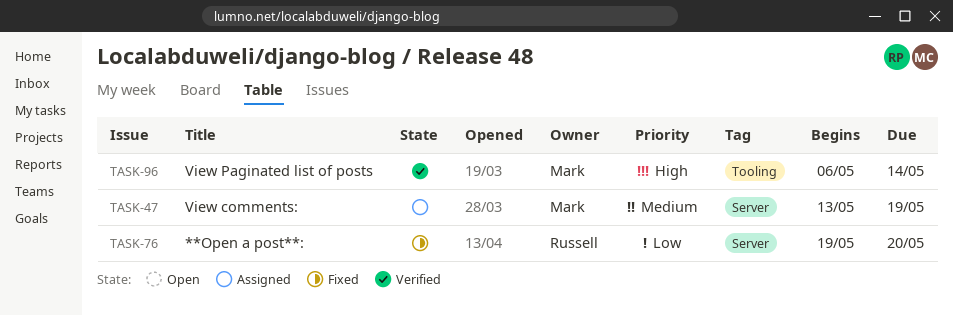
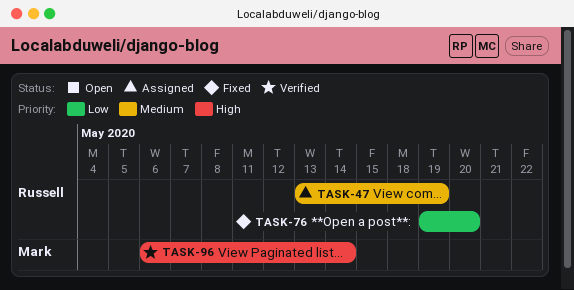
TASK-47, owner: Mark -> Russell

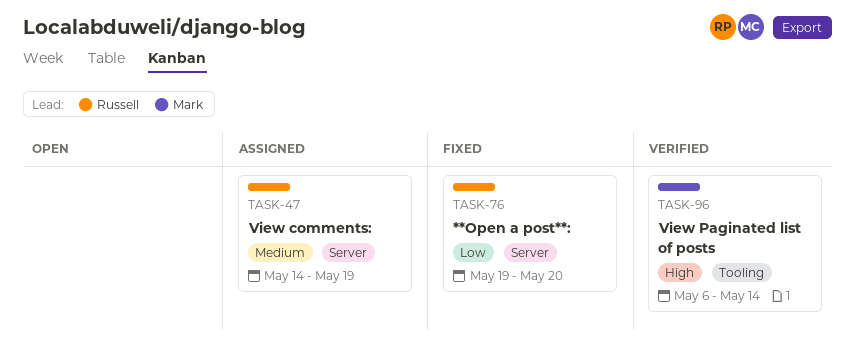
TASK-47, start: May 13 -> May 14

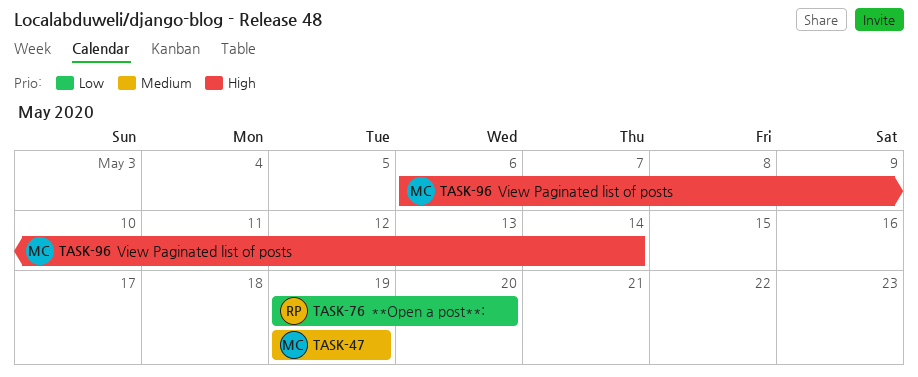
TASK-47, owner: Russell -> Mark
TASK-47, start: May 14 -> May 19

